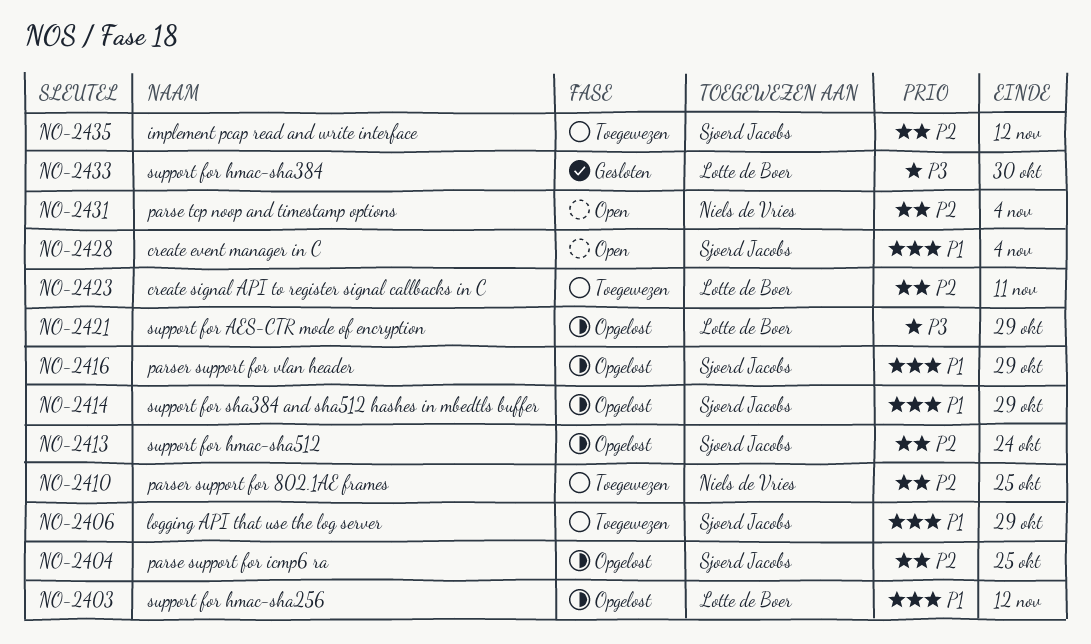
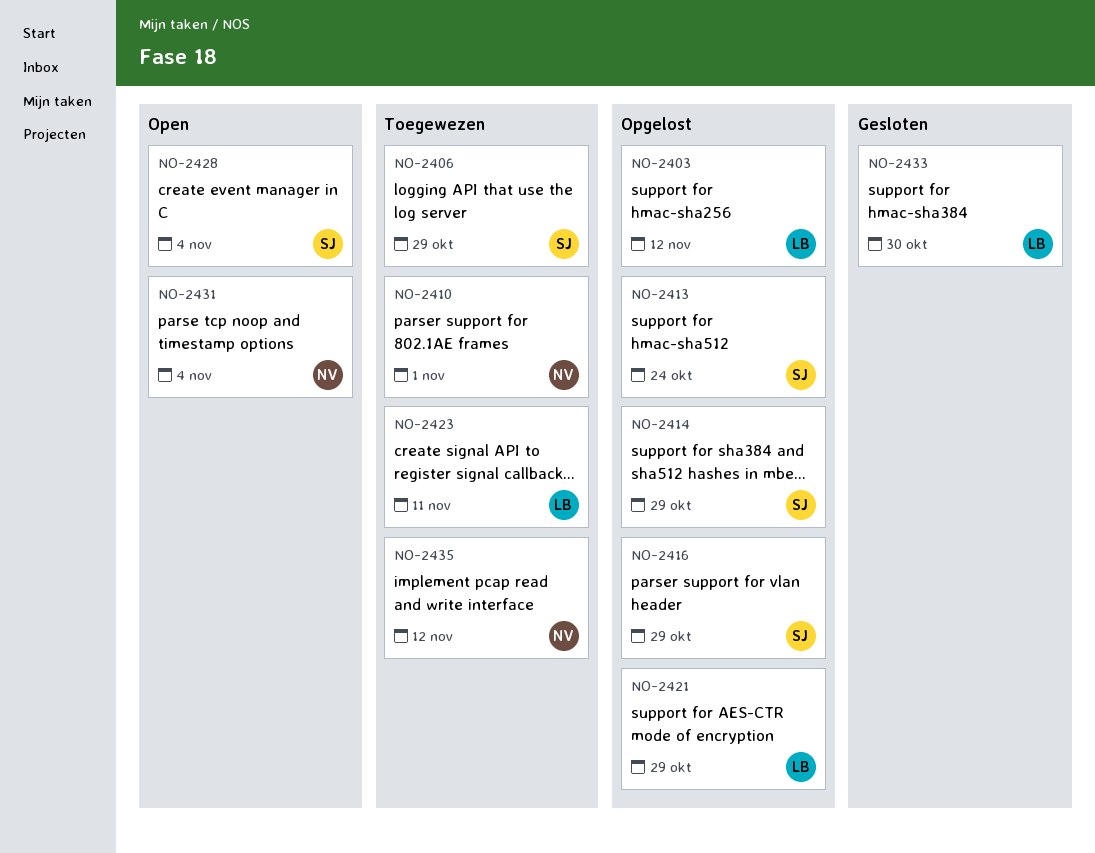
NO-2404: present -> none
NO-2410, due: Oct 25 -> Nov 1
NO-2435, owner: Sjoerd Jacobs -> Niels de Vries

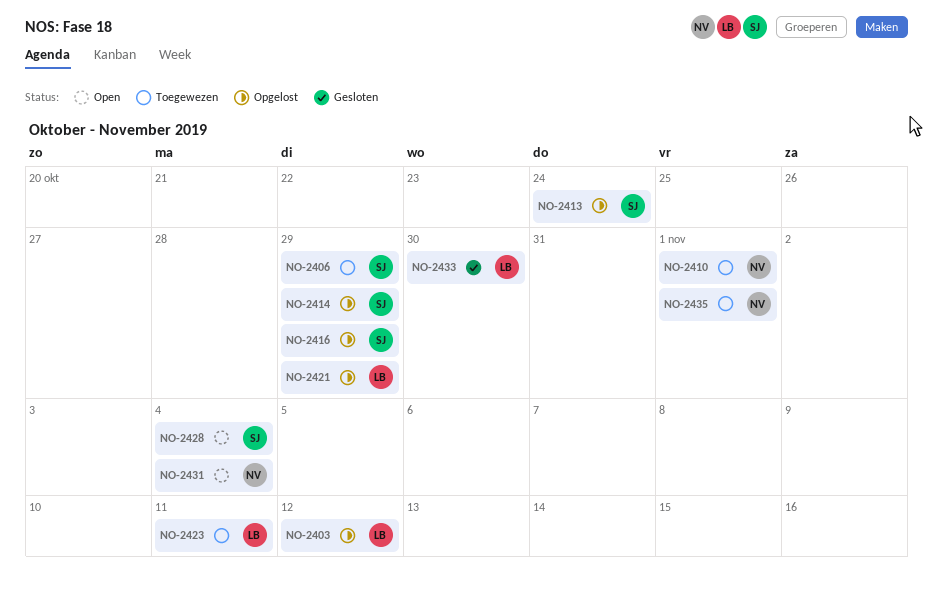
NO-2435, due: Nov 12 -> Nov 1

